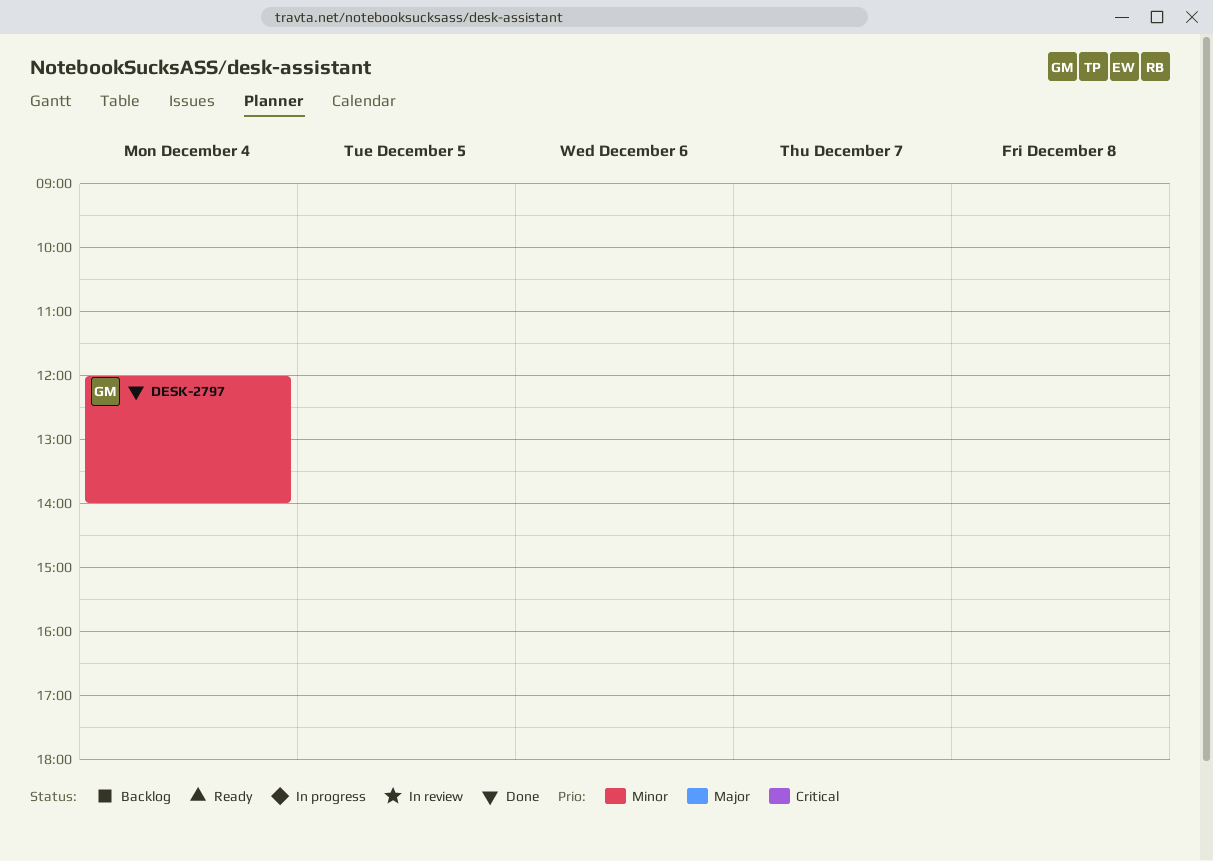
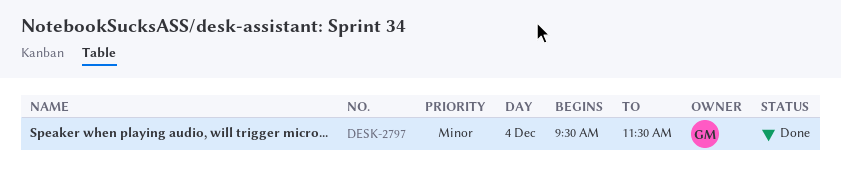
DESK-2797, begins: 12:00 -> 09:30
DESK-2797, ends: 14:00 -> 11:30

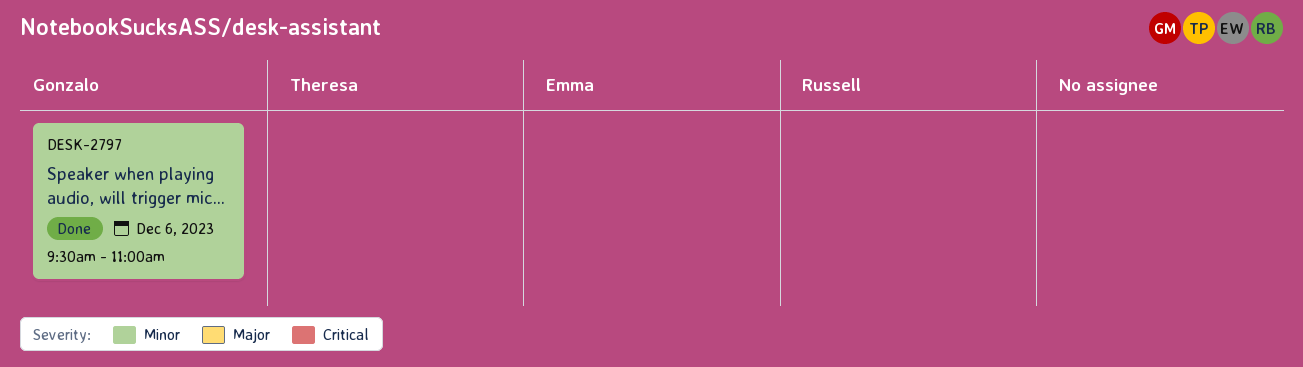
DESK-2797, day: Dec 4 -> Dec 6
DESK-2797, ends: 11:30 -> 11:00

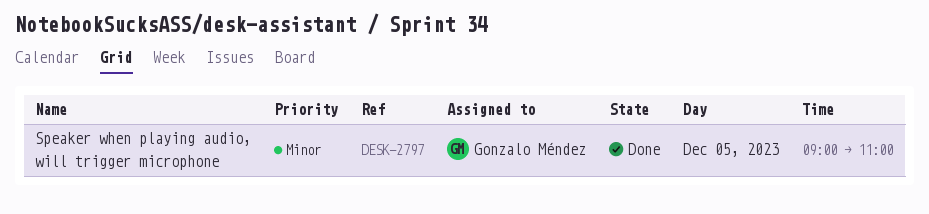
DESK-2797, day: Dec 6 -> Dec 5
DESK-2797, begins: 09:30 -> 09:00

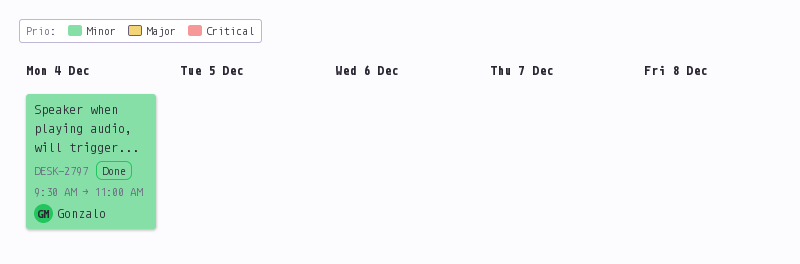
DESK-2797, day: Dec 5 -> Dec 4
DESK-2797, begins: 09:00 -> 09:30

